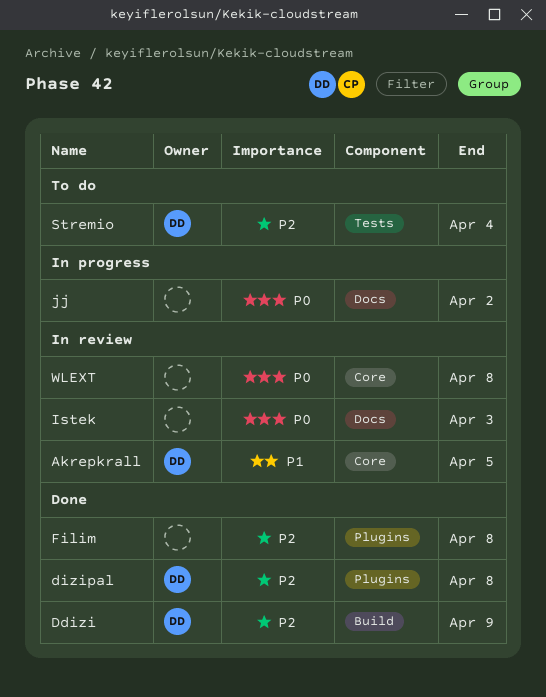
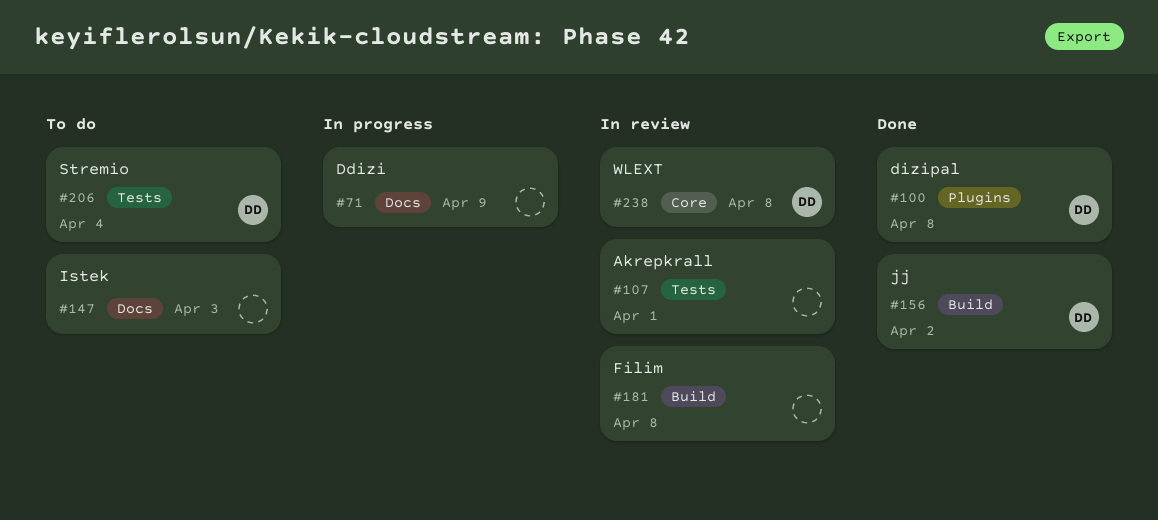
Akrepkrall, owner: DD -> none
Akrepkrall, label: Core -> Tests
Akrepkrall, due: Apr 5 -> Apr 1
Ddizi, status: Done -> In progress
Ddizi, owner: DD -> none
Ddizi, label: Build -> Docs
Filim, status: Done -> In review
Filim, label: Plugins -> Build
Istek, status: In review -> To do
jj, status: In progress -> Done
jj, owner: none -> DD
jj, label: Docs -> Build
WLEXT, owner: none -> DD

